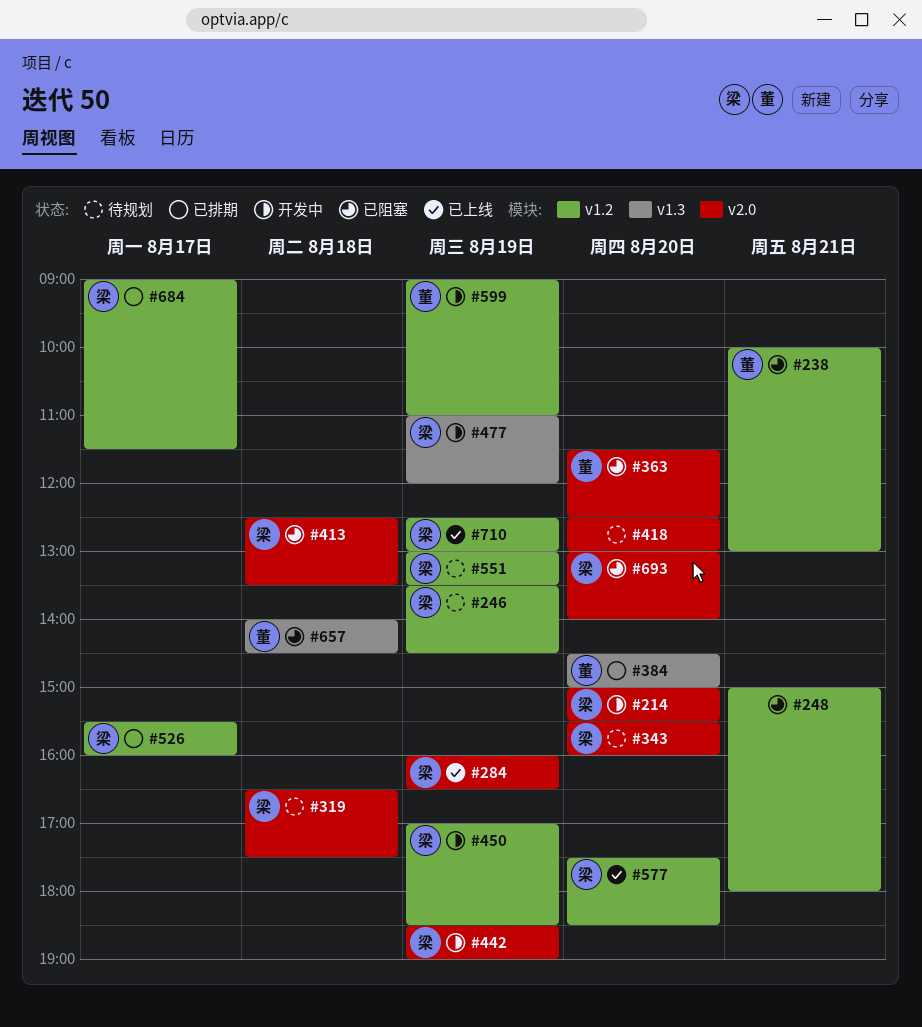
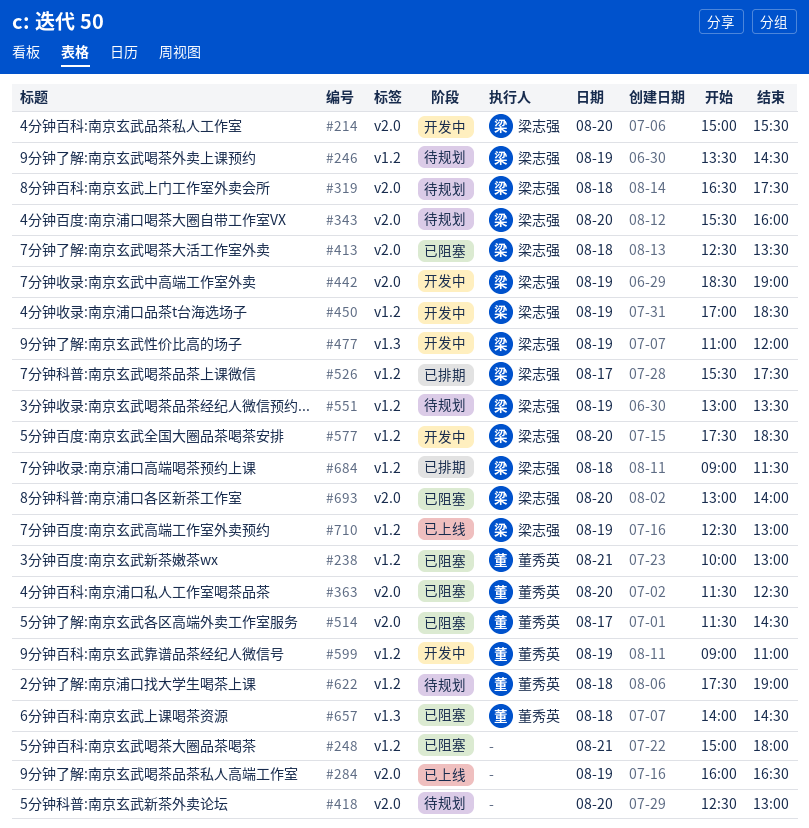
#284, owner: 梁志强 -> none
#384: present -> none
#514: none -> present
#526, ends: 16:00 -> 17:30
#577, status: 已上线 -> 开发中
#622: none -> present
#684, day: Aug 17 -> Aug 18

